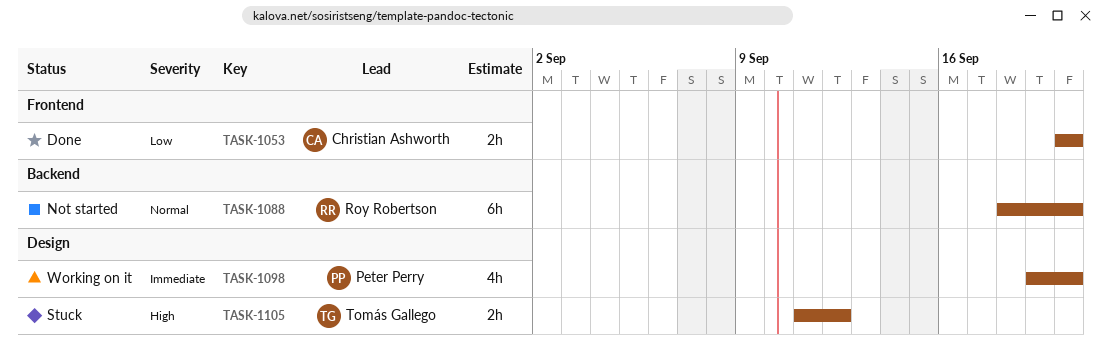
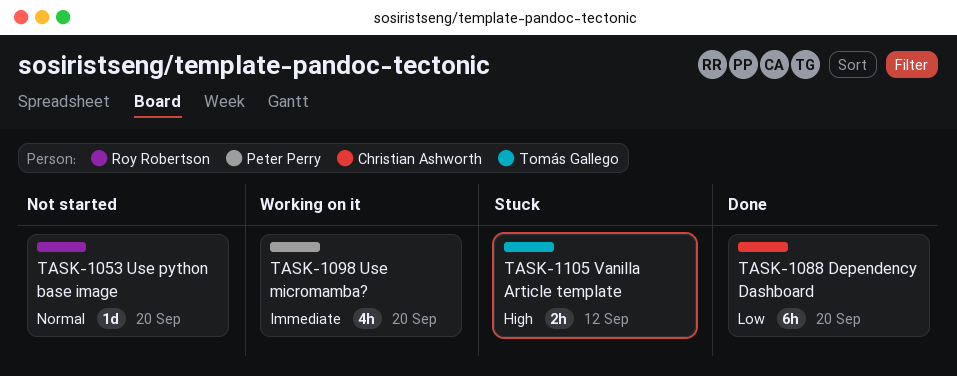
TASK-1053, status: Done -> Not started
TASK-1053, owner: Christian Ashworth -> Roy Robertson
TASK-1053, priority: Low -> Normal
TASK-1053, estimate: 2h -> 1d
TASK-1088, status: Not started -> Done
TASK-1088, owner: Roy Robertson -> Christian Ashworth
TASK-1088, priority: Normal -> Low

